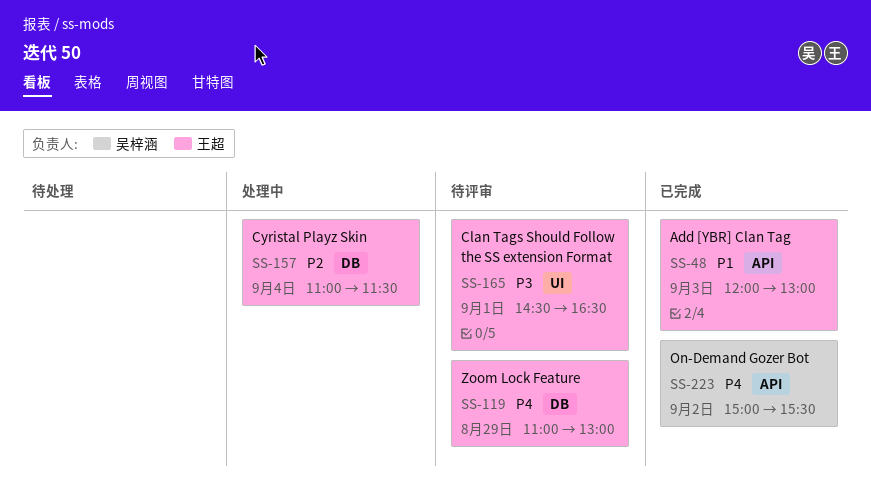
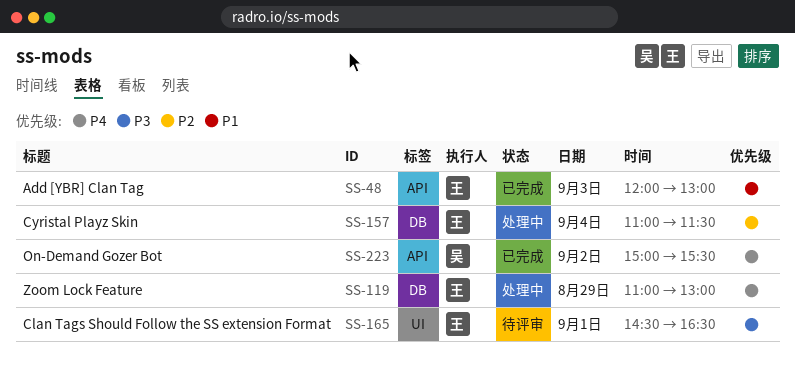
SS-119, status: 待评审 -> 处理中

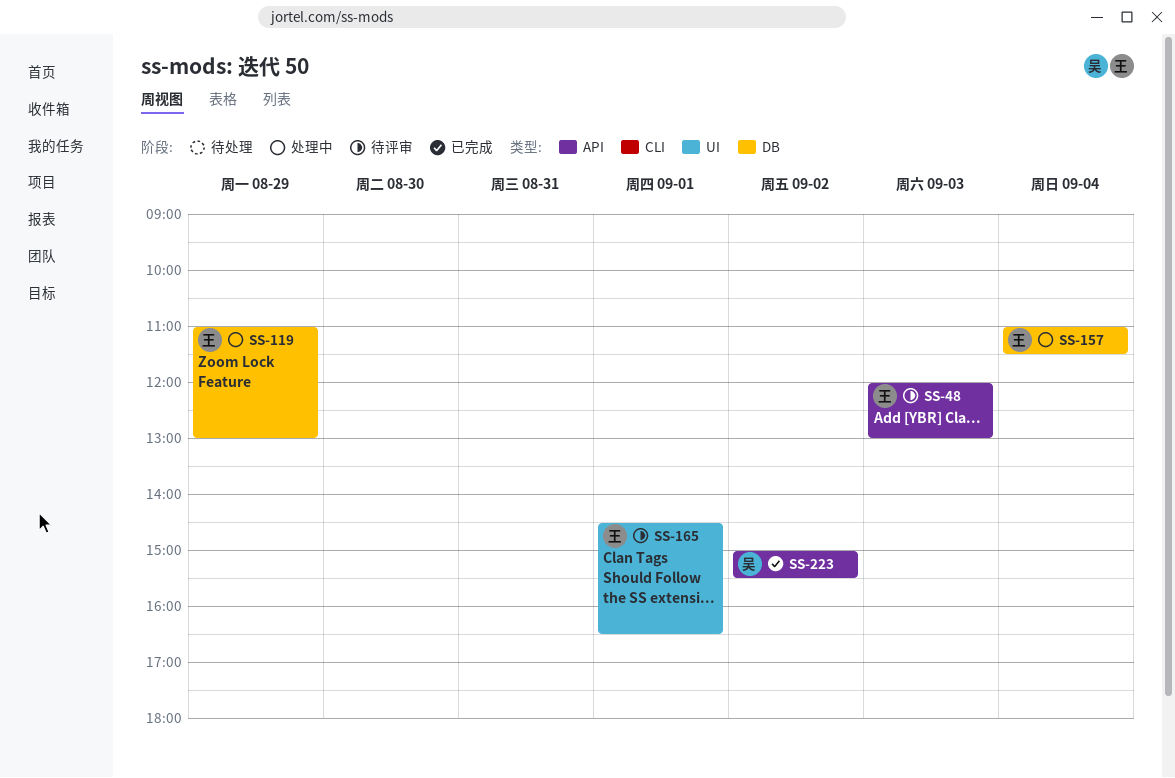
SS-48, status: 已完成 -> 待评审

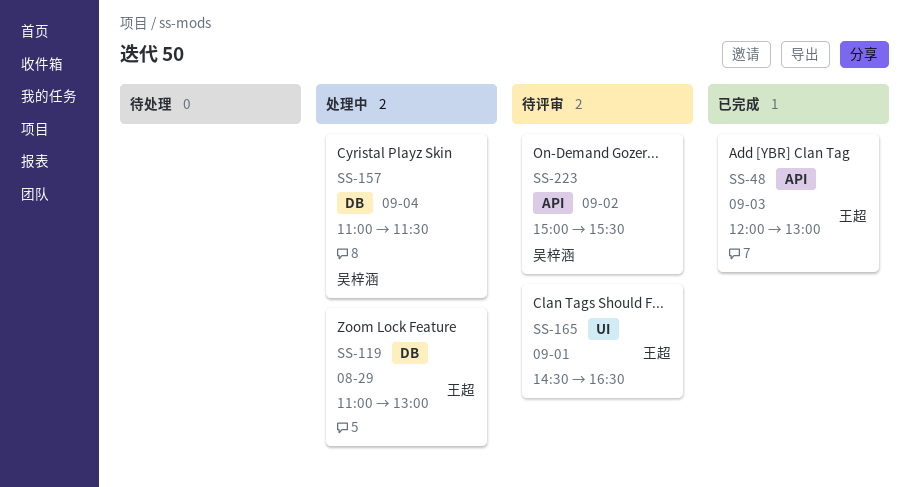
SS-48, status: 待评审 -> 已完成
SS-157, owner: 王超 -> 吴梓涵
SS-223, status: 已完成 -> 待评审

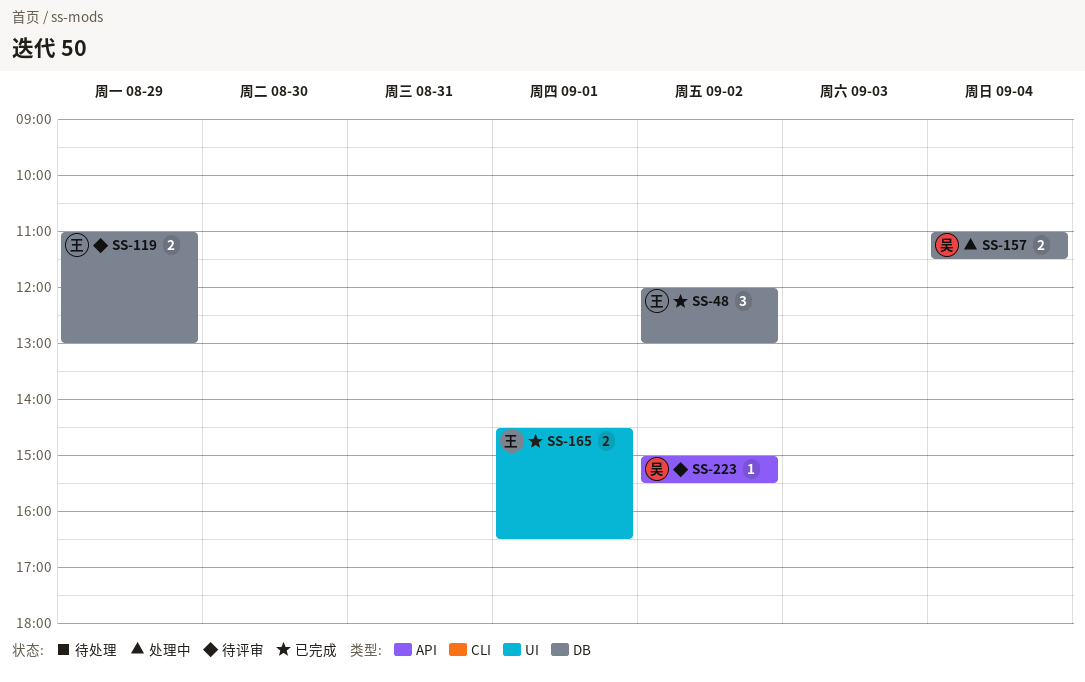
SS-48, label: API -> DB
SS-48, day: Sep 3 -> Sep 2
SS-119, status: 处理中 -> 待评审
SS-165, status: 待评审 -> 已完成

